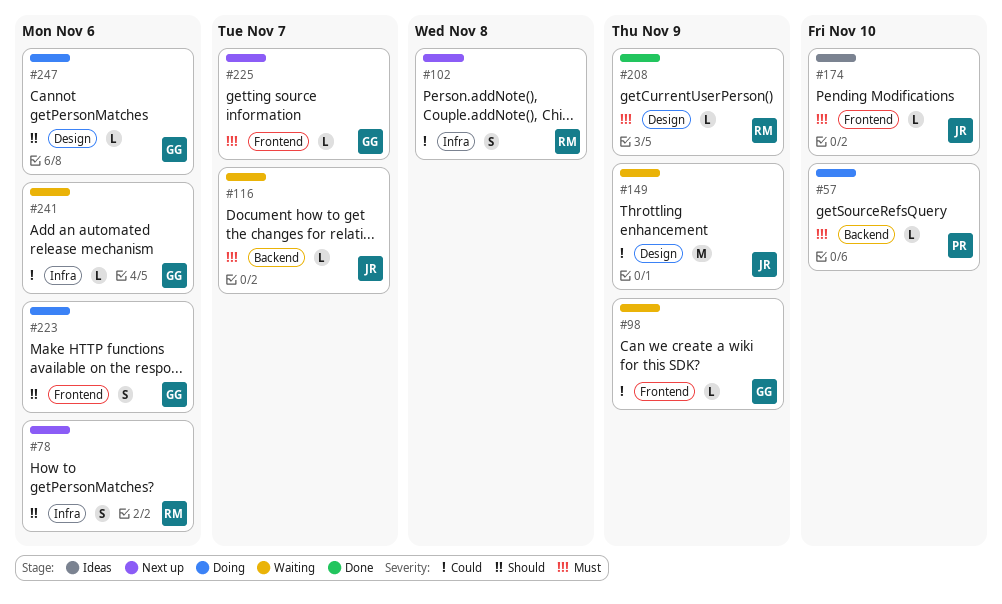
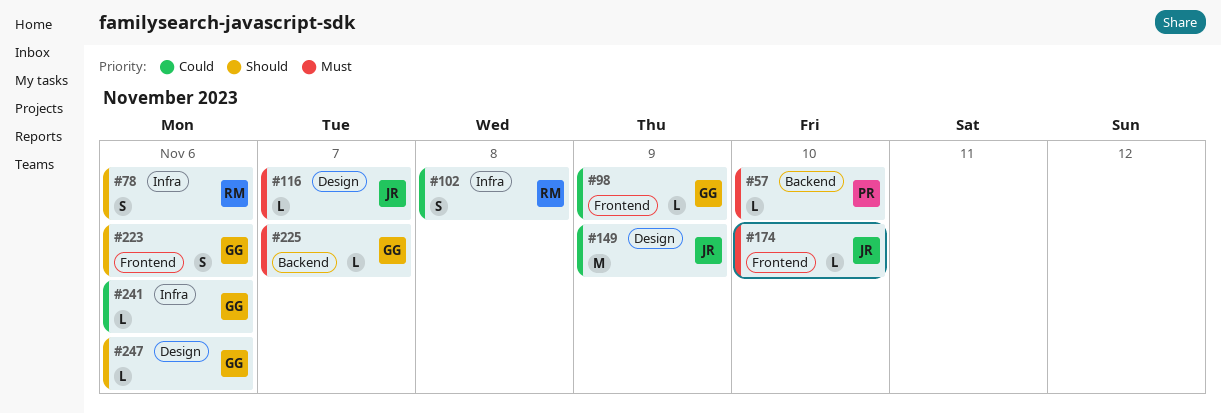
#116, label: Backend -> Design
#208: present -> none
#225, label: Frontend -> Backend

